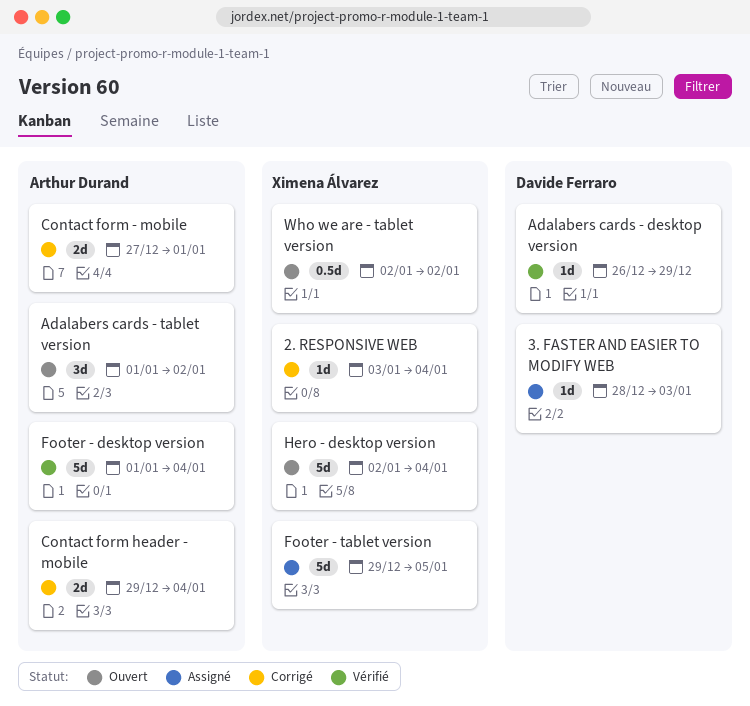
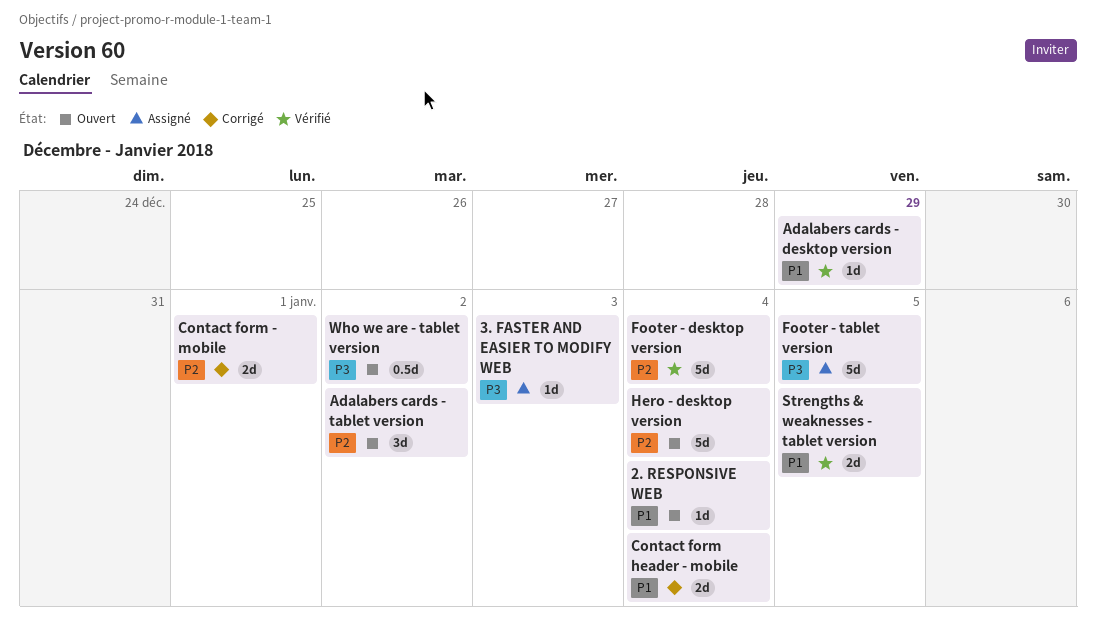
2. RESPONSIVE WEB, status: Corrigé -> Ouvert
Strengths & weaknesses - tablet version: none -> present

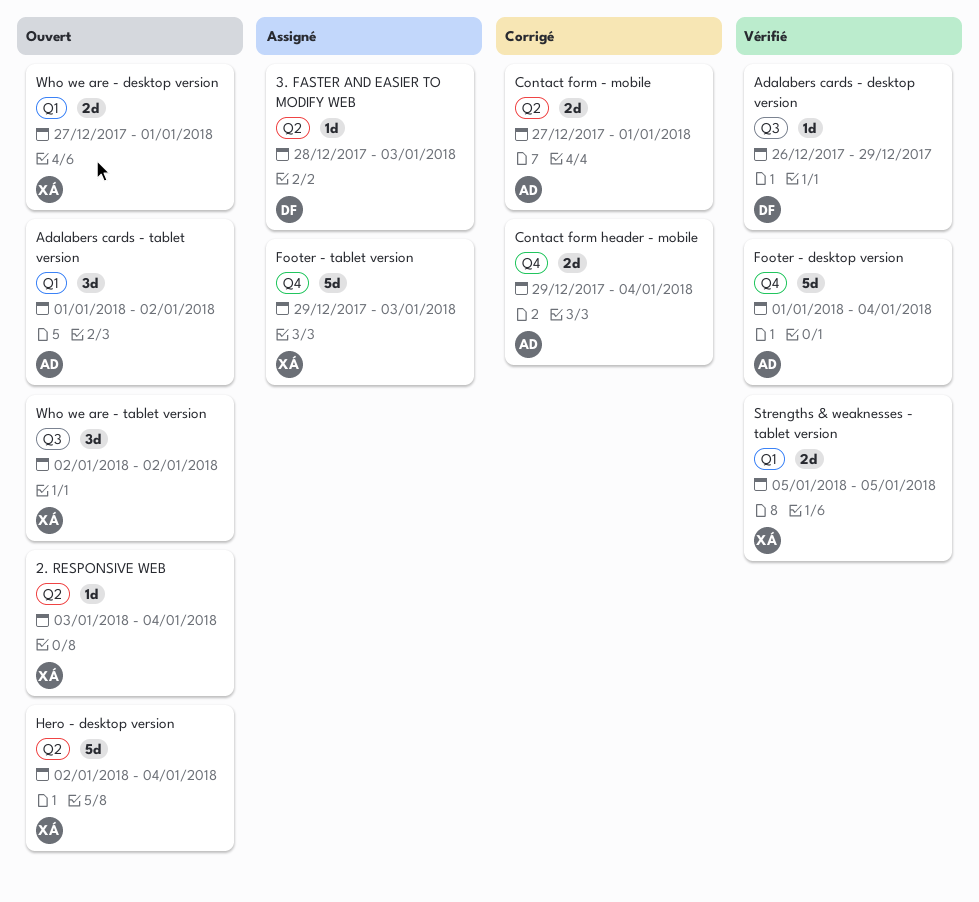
Footer - tablet version, due: Jan 5 -> Jan 3
Who we are - desktop version: none -> present
Who we are - tablet version, estimate: 0.5d -> 3d

